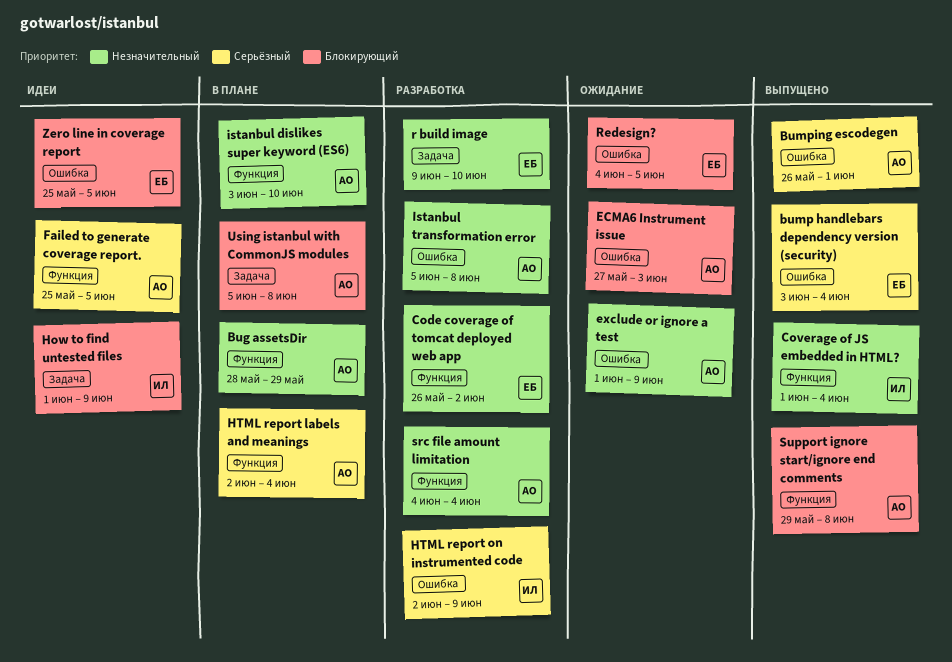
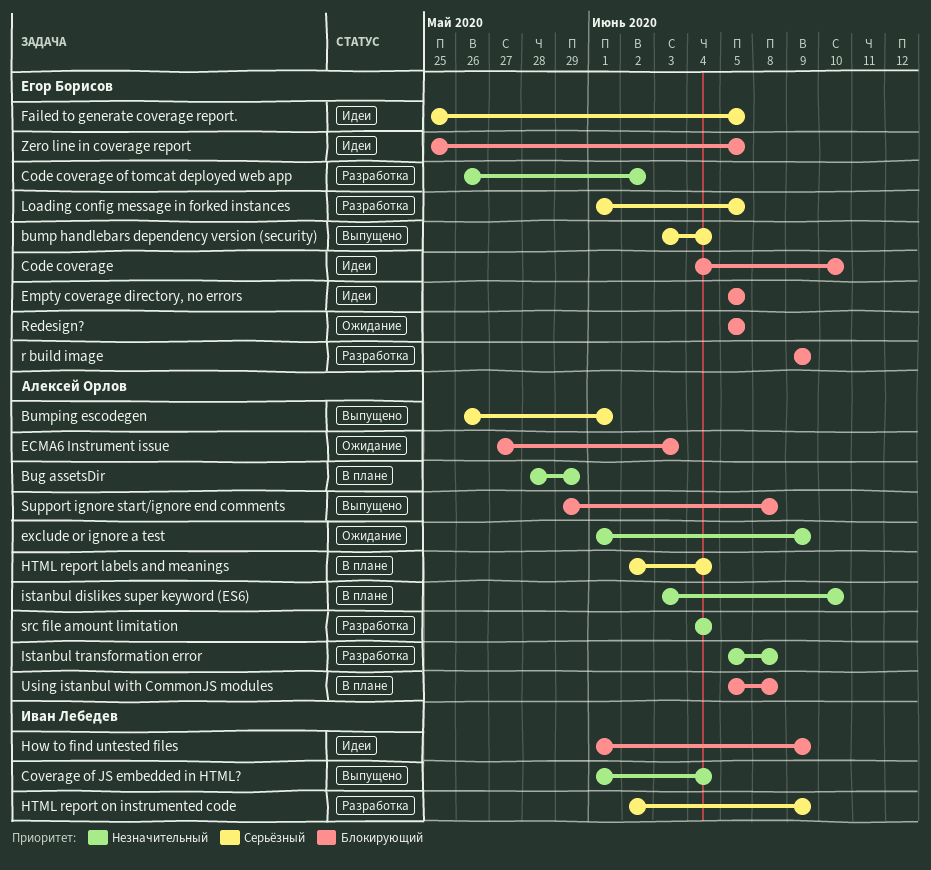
Code coverage: none -> present
Empty coverage directory, no errors: none -> present
Failed to generate coverage report., owner: Алексей Орлов -> Егор Борисов
Loading config message in forked instances: none -> present
r build image, priority: Незначительный -> Блокирующий
r build image, due: Jun 10 -> Jun 9
Redesign?, start: Jun 4 -> Jun 5

